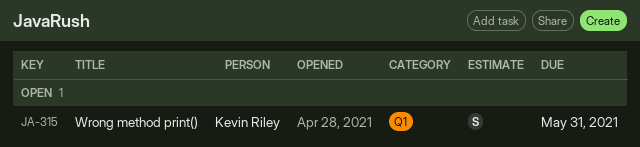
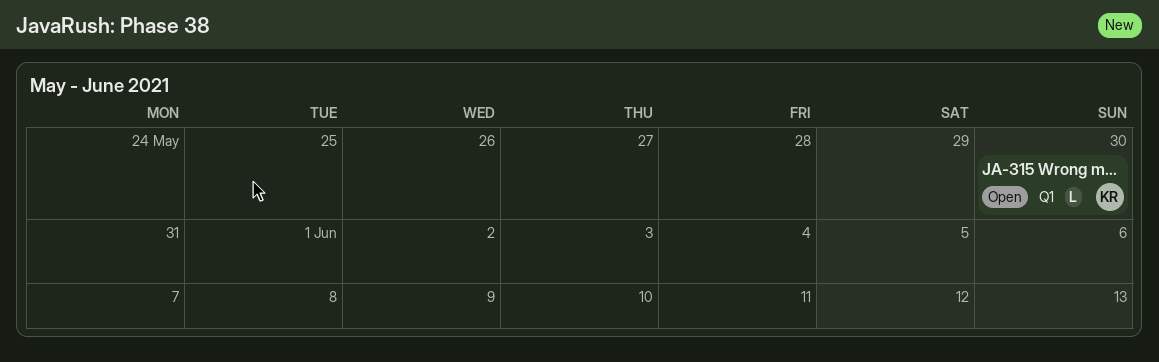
JA-315, estimate: S -> L
JA-315, due: May 31 -> May 30

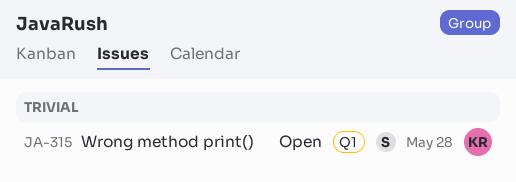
JA-315, estimate: L -> S
JA-315, due: May 30 -> May 28

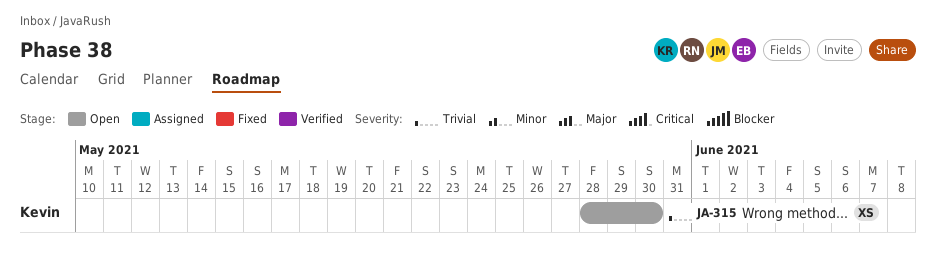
JA-315, estimate: S -> XS
JA-315, due: May 28 -> May 30

